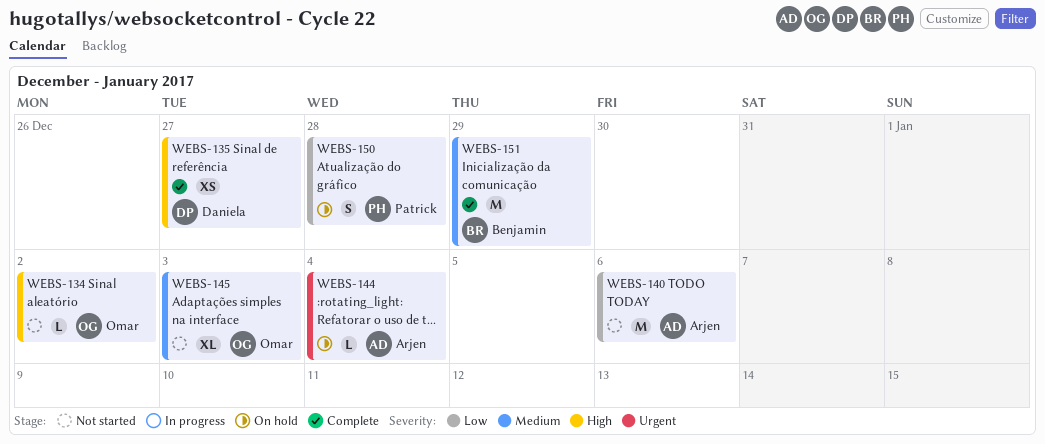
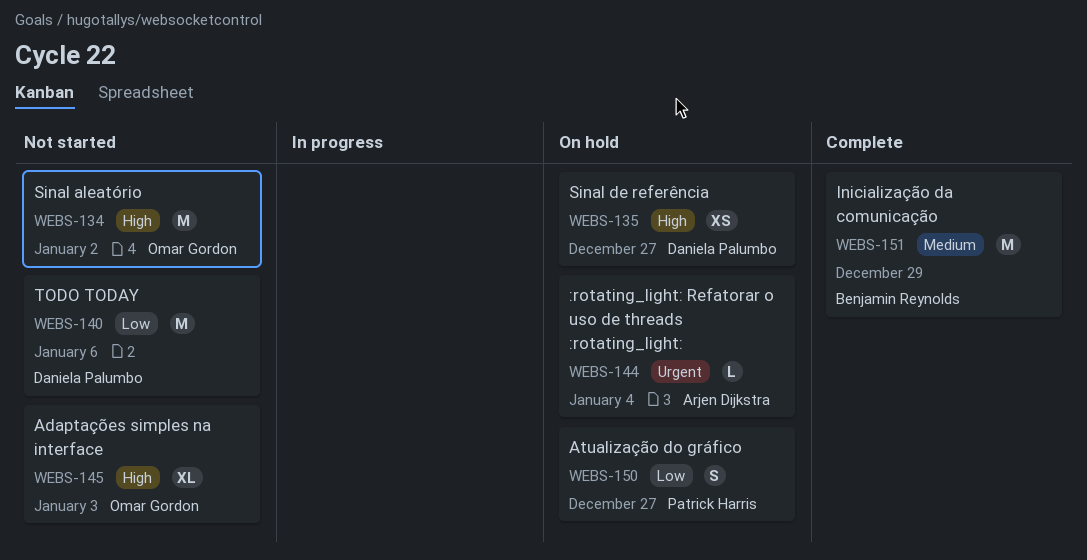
WEBS-134, estimate: L -> M
WEBS-135, status: Complete -> On hold
WEBS-140, owner: Arjen Dijkstra -> Daniela Palumbo
WEBS-145, priority: Medium -> High
WEBS-150, due: Dec 28 -> Dec 27

